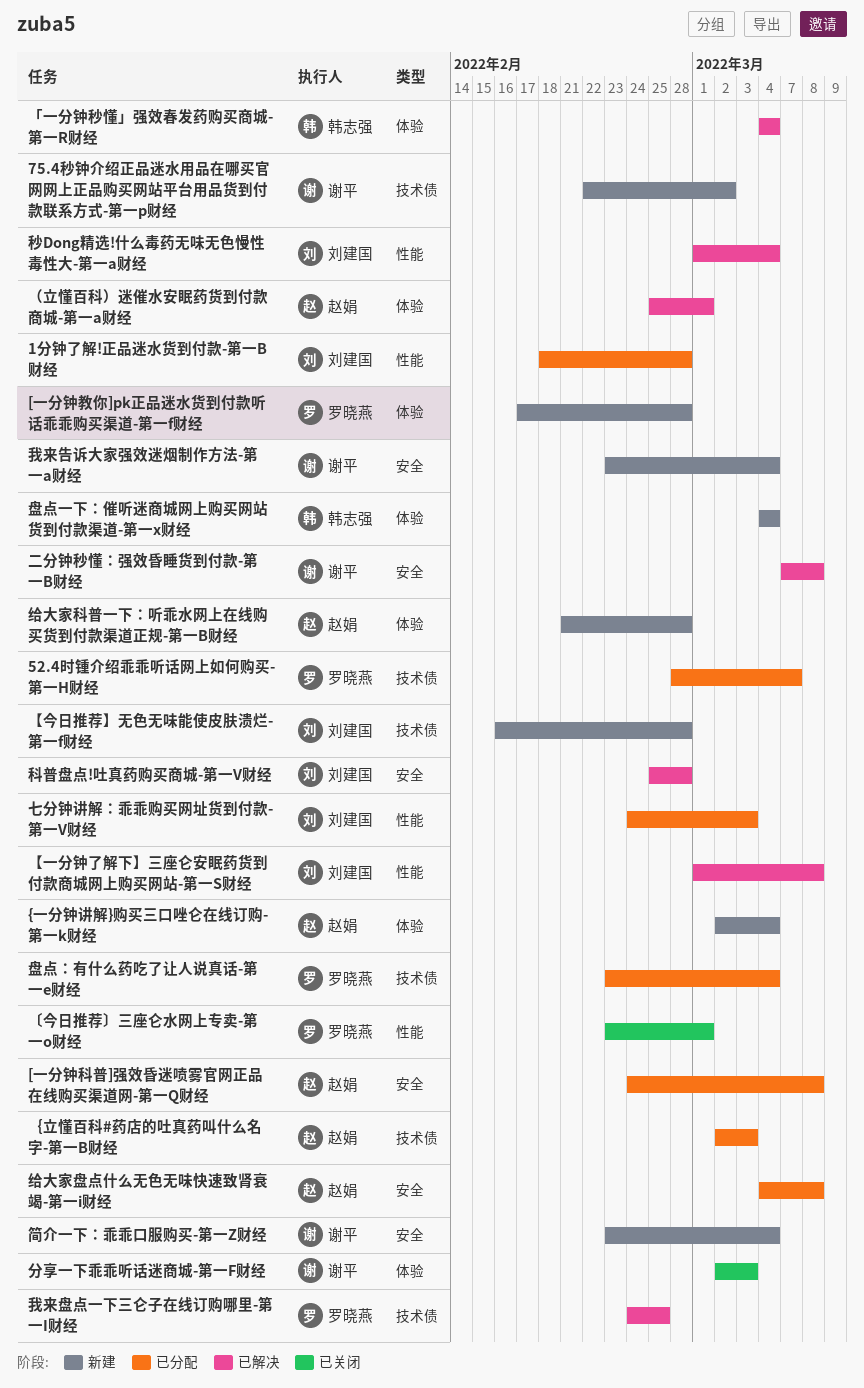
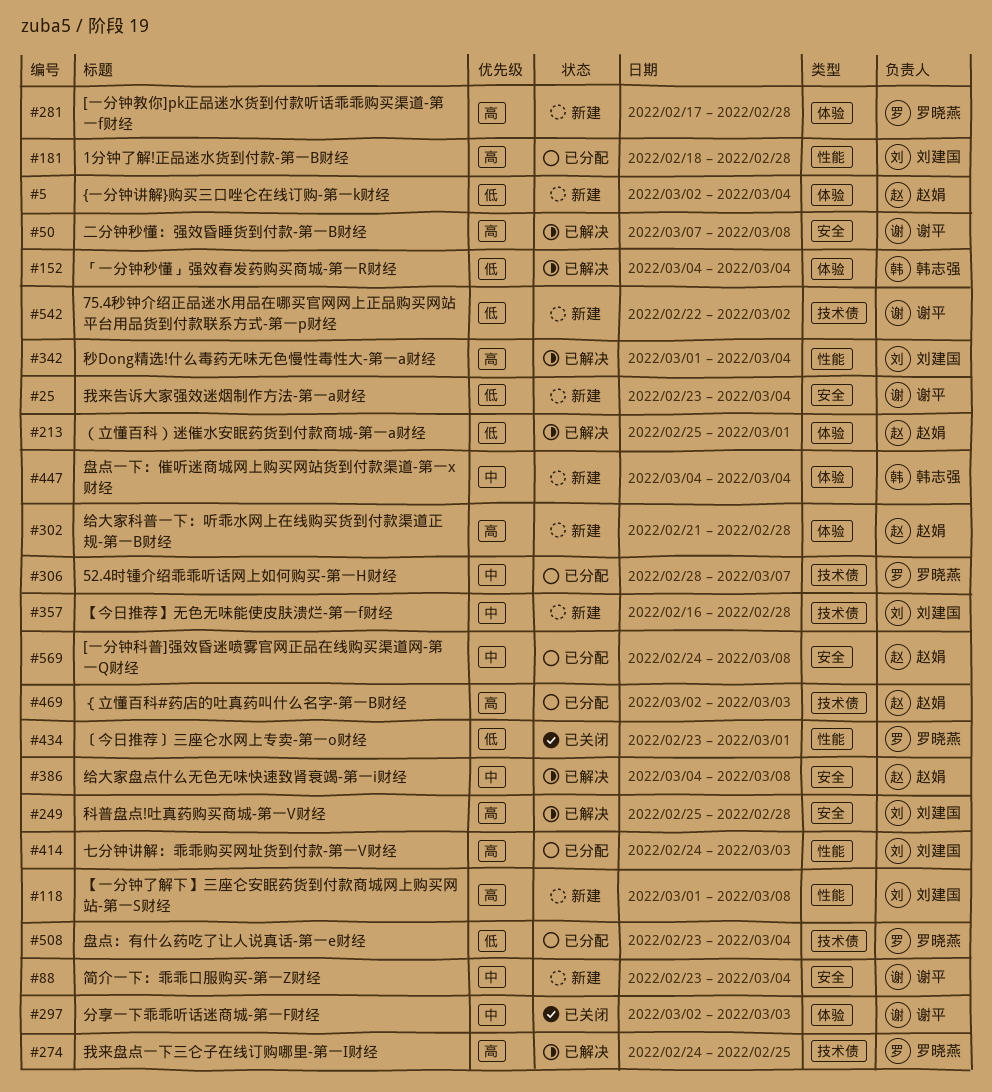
【一分钟了解下】三座仑安眠药货到付款商城网上购买网站-第一S财经, status: 已解决 -> 新建
给大家盘点什么无色无味快速致肾衰竭-第一i财经, status: 已分配 -> 已解决

